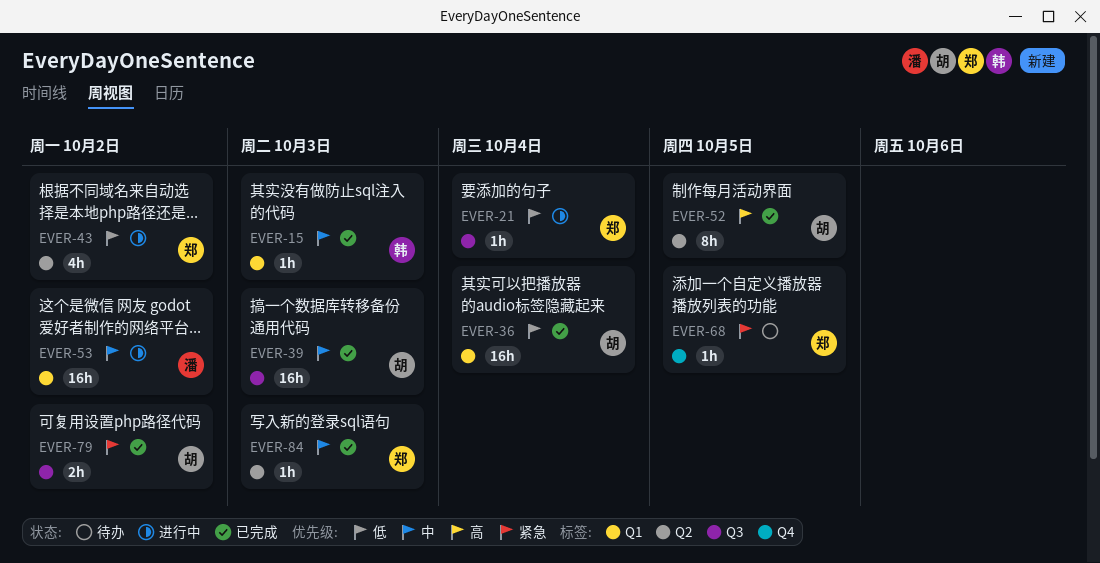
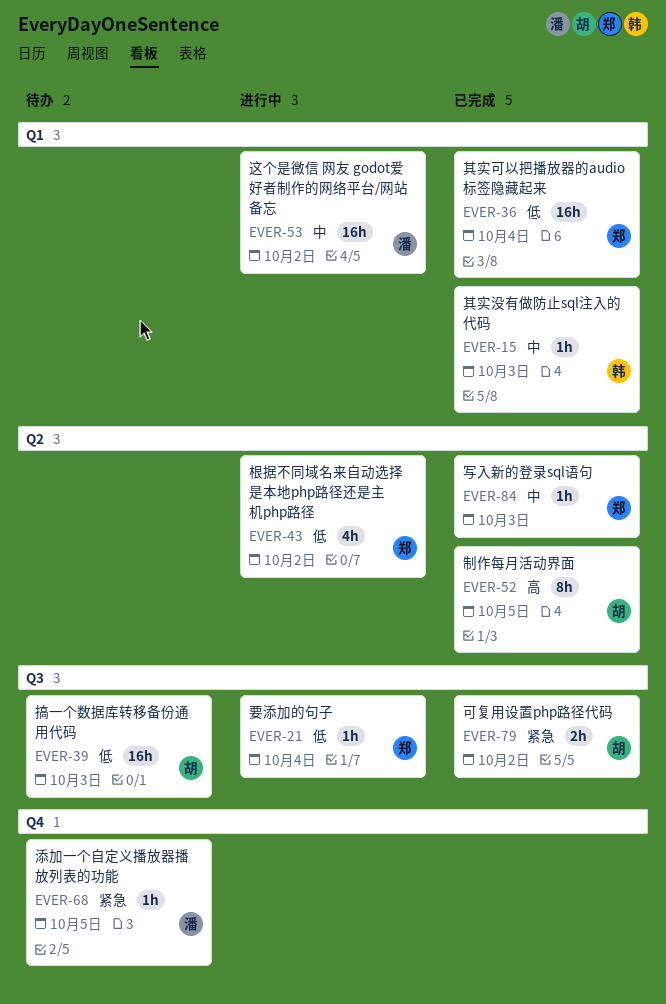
EVER-36, owner: 胡 -> 郑
EVER-39, status: 已完成 -> 待办
EVER-39, priority: 中 -> 低
EVER-68, owner: 郑 -> 潘

